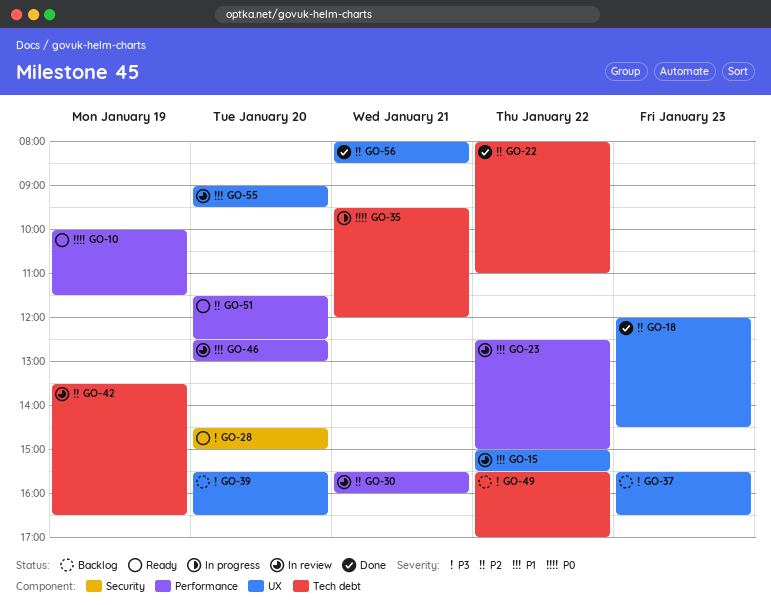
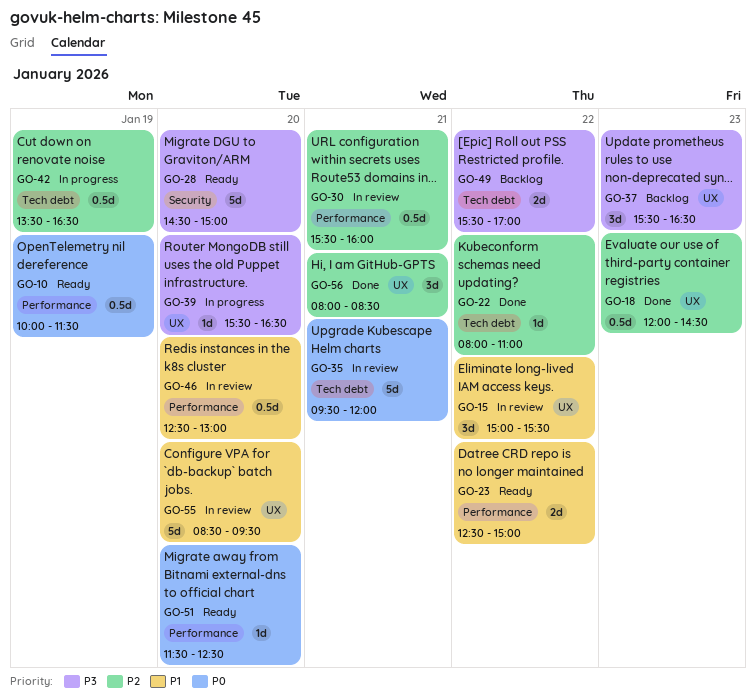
GO-23, status: In review -> Ready
GO-35, status: In progress -> In review
GO-39, status: Backlog -> In progress
GO-42, status: In review -> In progress
GO-51, priority: P2 -> P0
GO-55, begins: 09:00 -> 08:30

